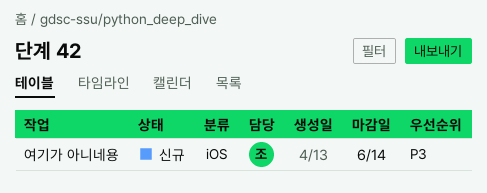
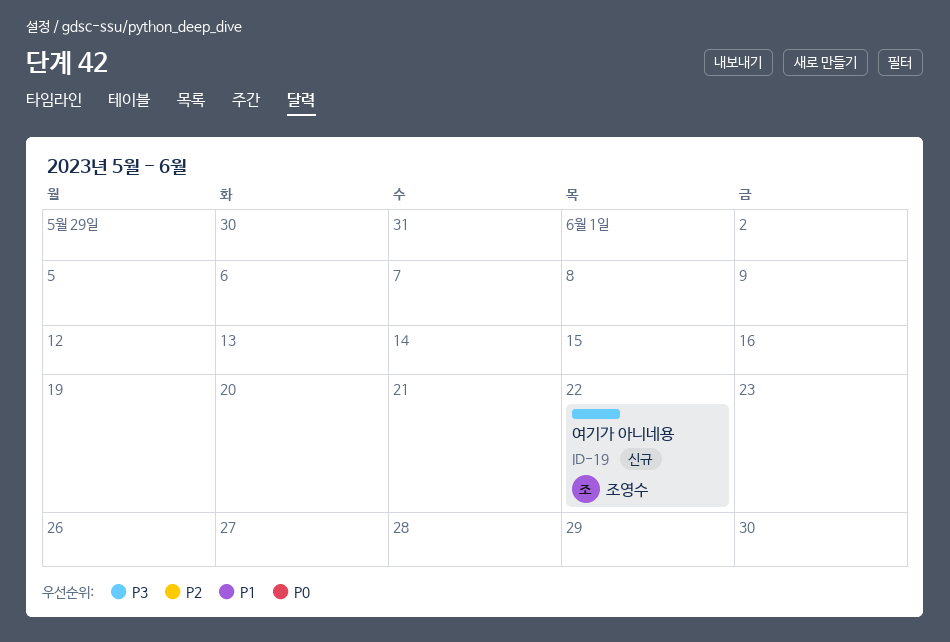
여기가 아니네용, due: Jun 14 -> Jun 22

